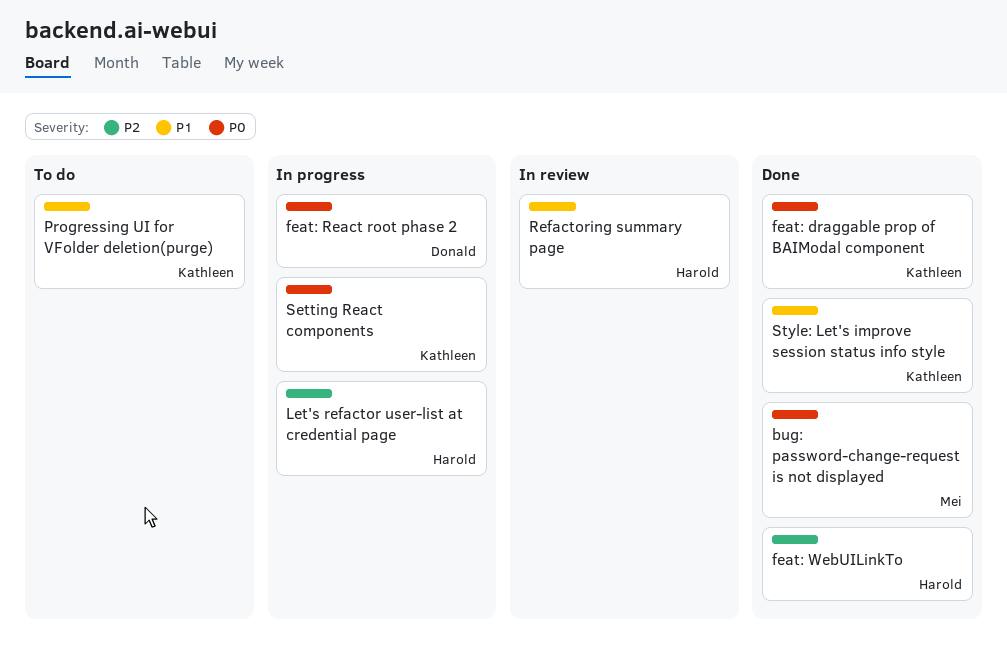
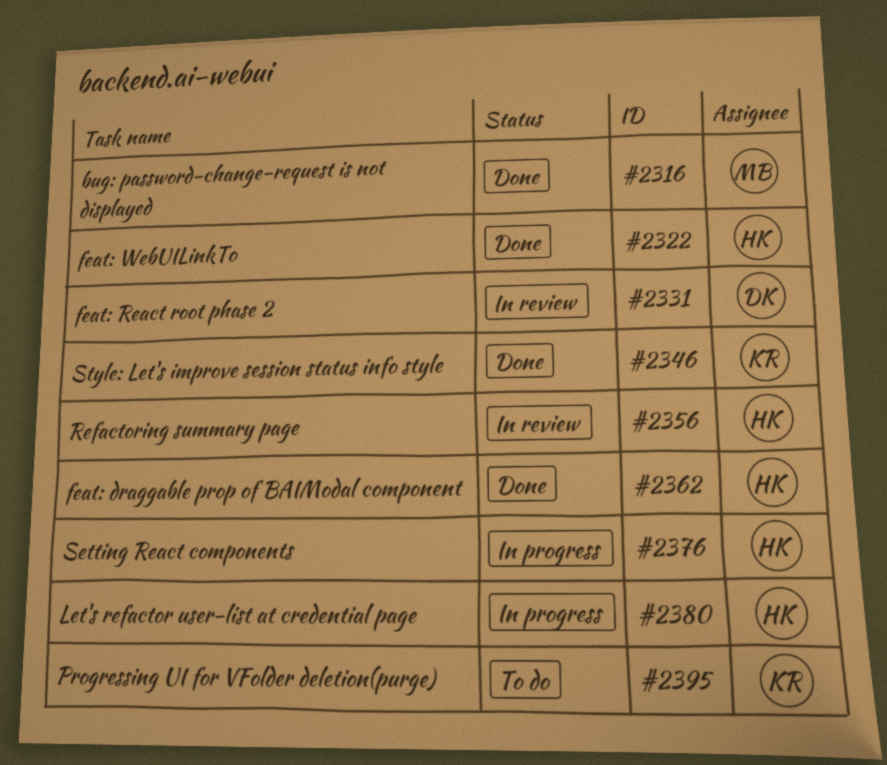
feat: draggable prop of BAIModal component, owner: Kathleen -> Harold
feat: React root phase 2, status: In progress -> In review
Setting React components, owner: Kathleen -> Harold

